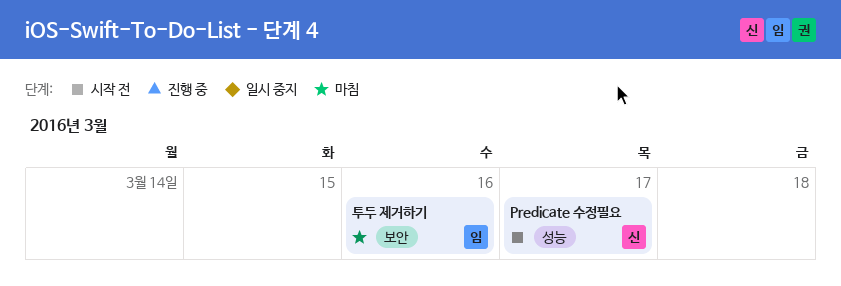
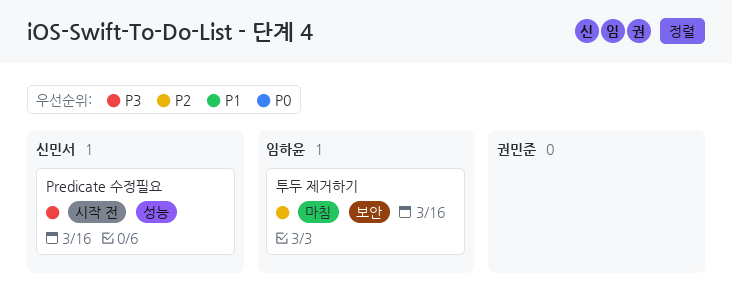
Predicate 수정필요, due: Mar 17 -> Mar 16

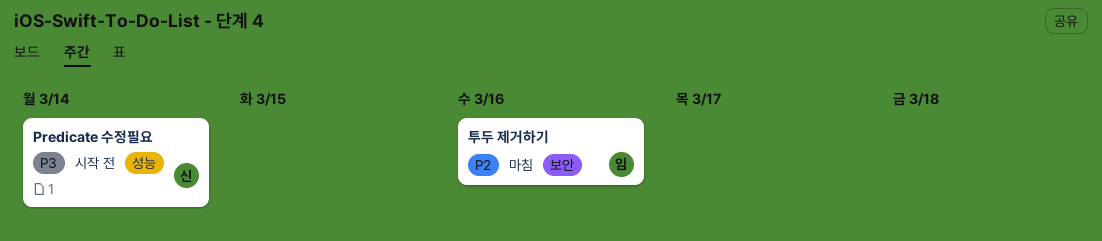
Predicate 수정필요, due: Mar 16 -> Mar 14

